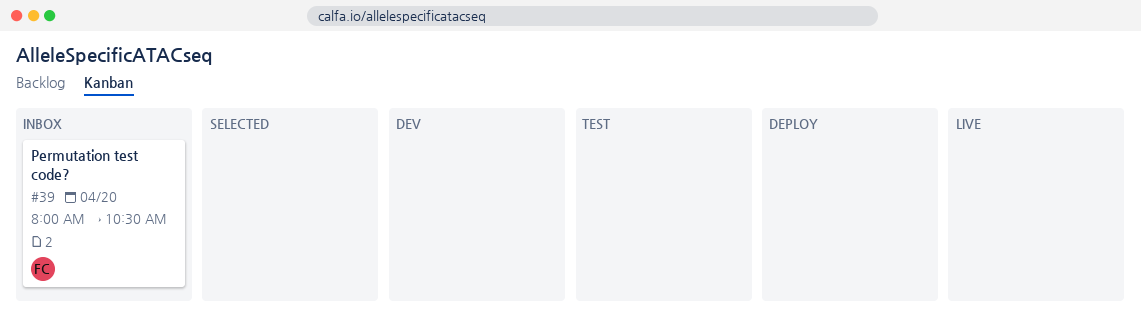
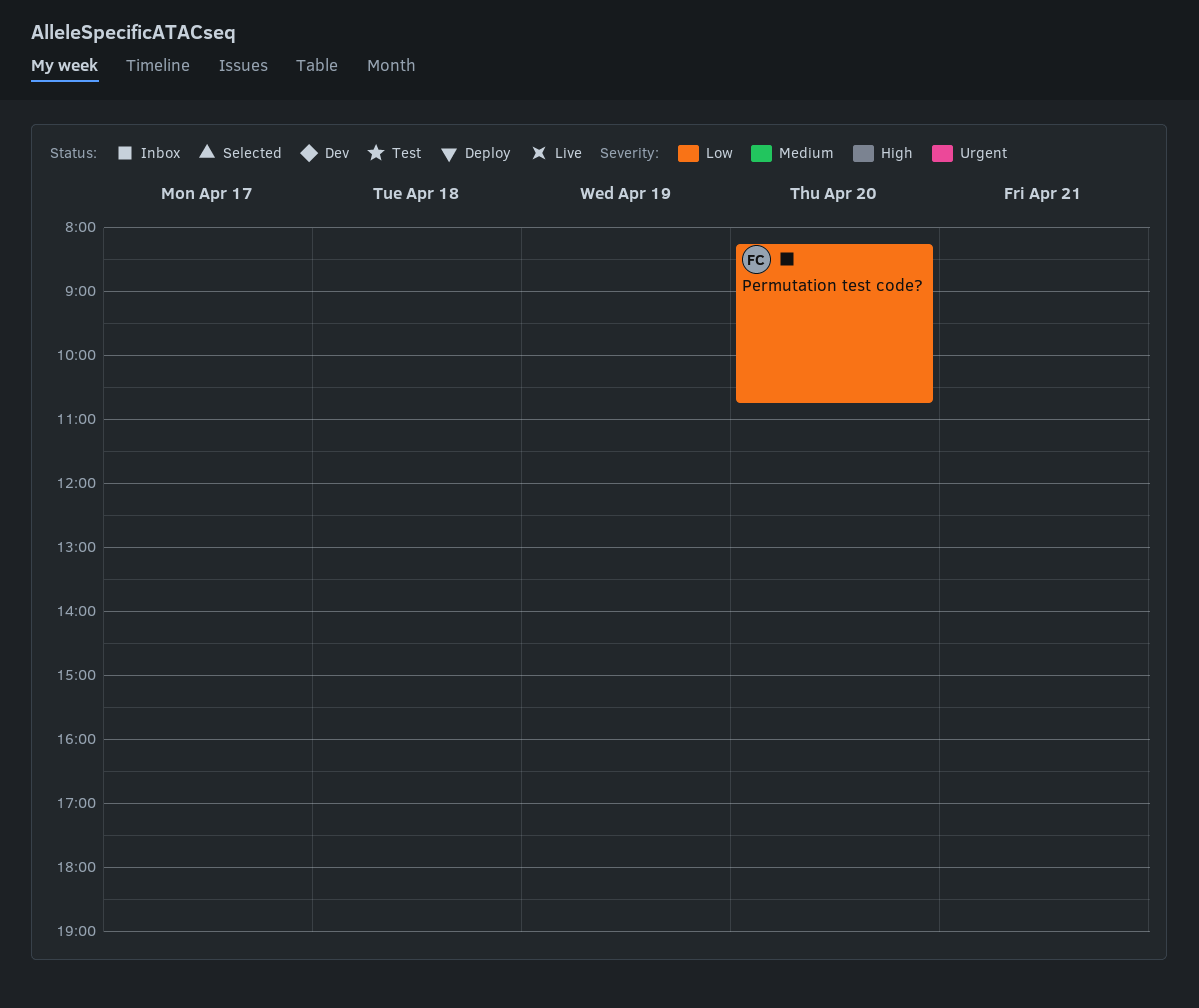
Permutation test code?, begins: 08:00 -> 08:15
Permutation test code?, ends: 10:30 -> 10:45

